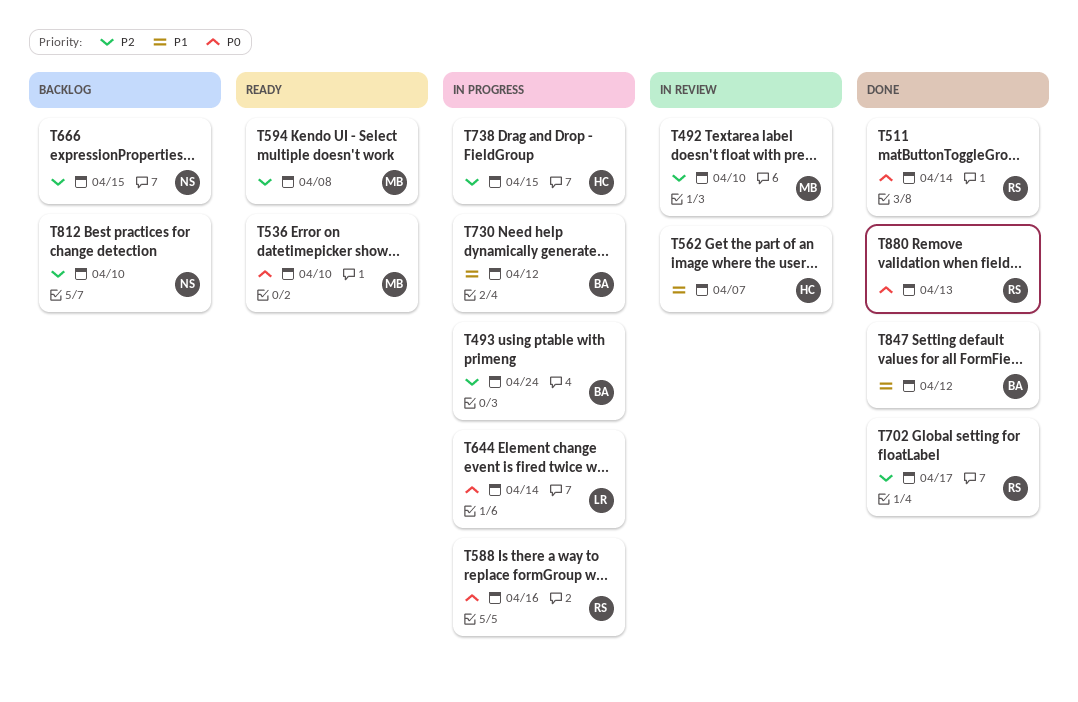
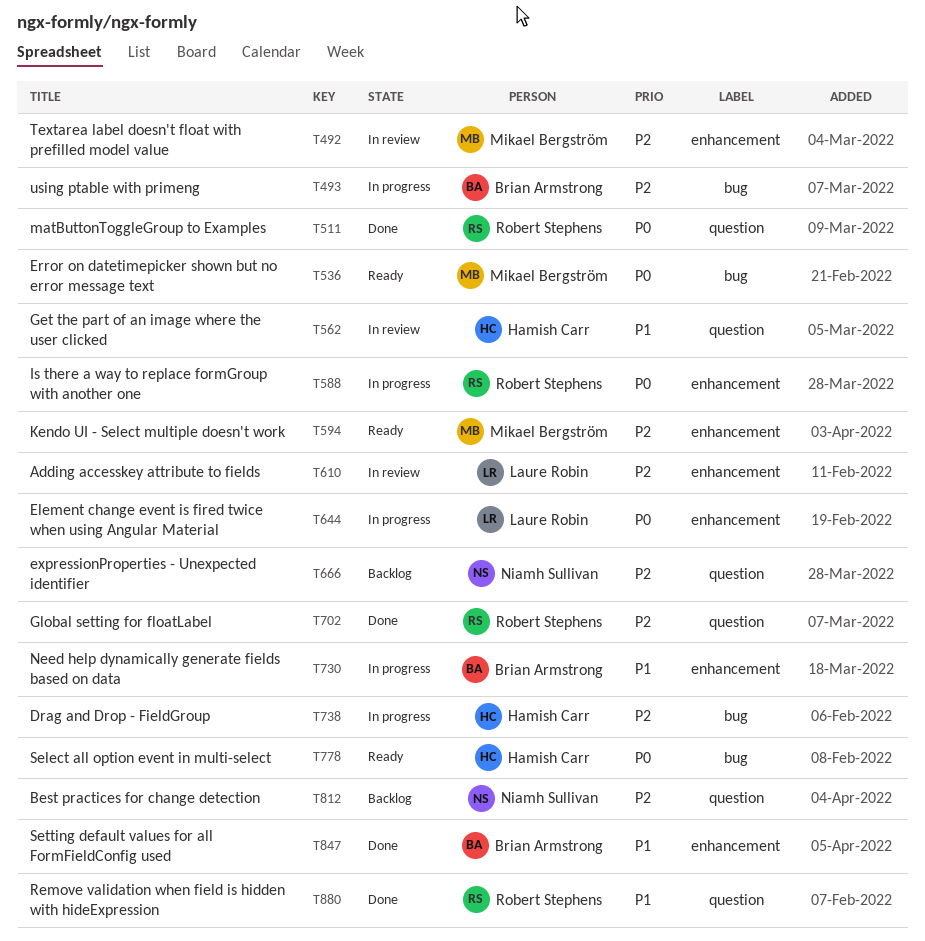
T610: none -> present
T778: none -> present
T880, priority: P0 -> P1

